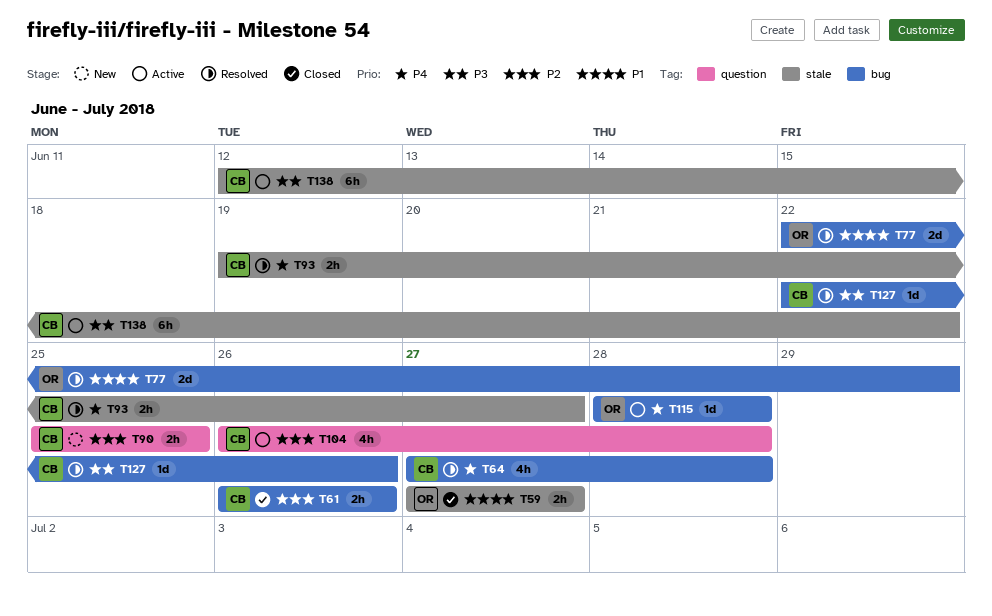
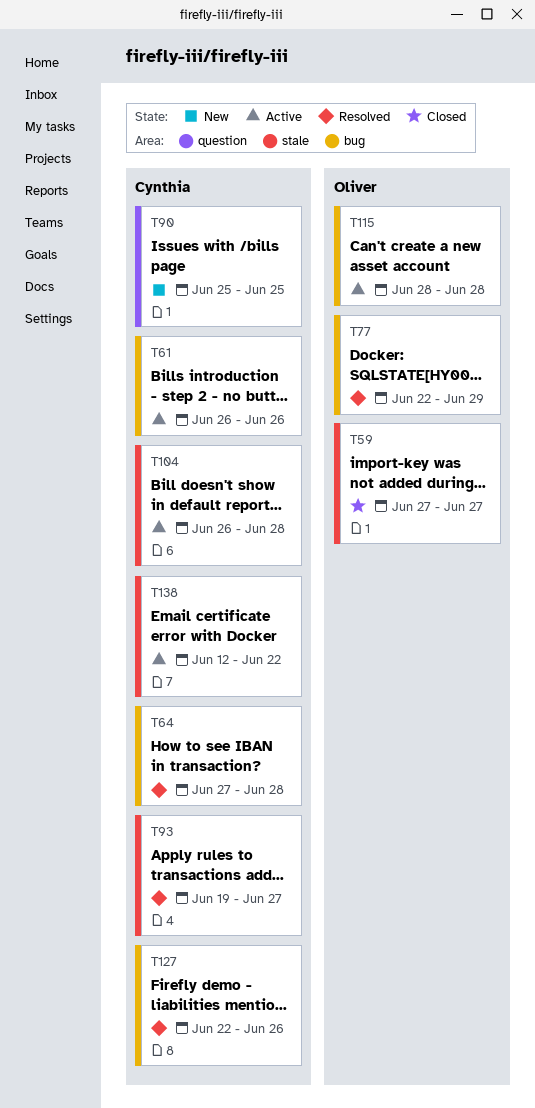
T61, status: Closed -> Active
T104, label: question -> stale

